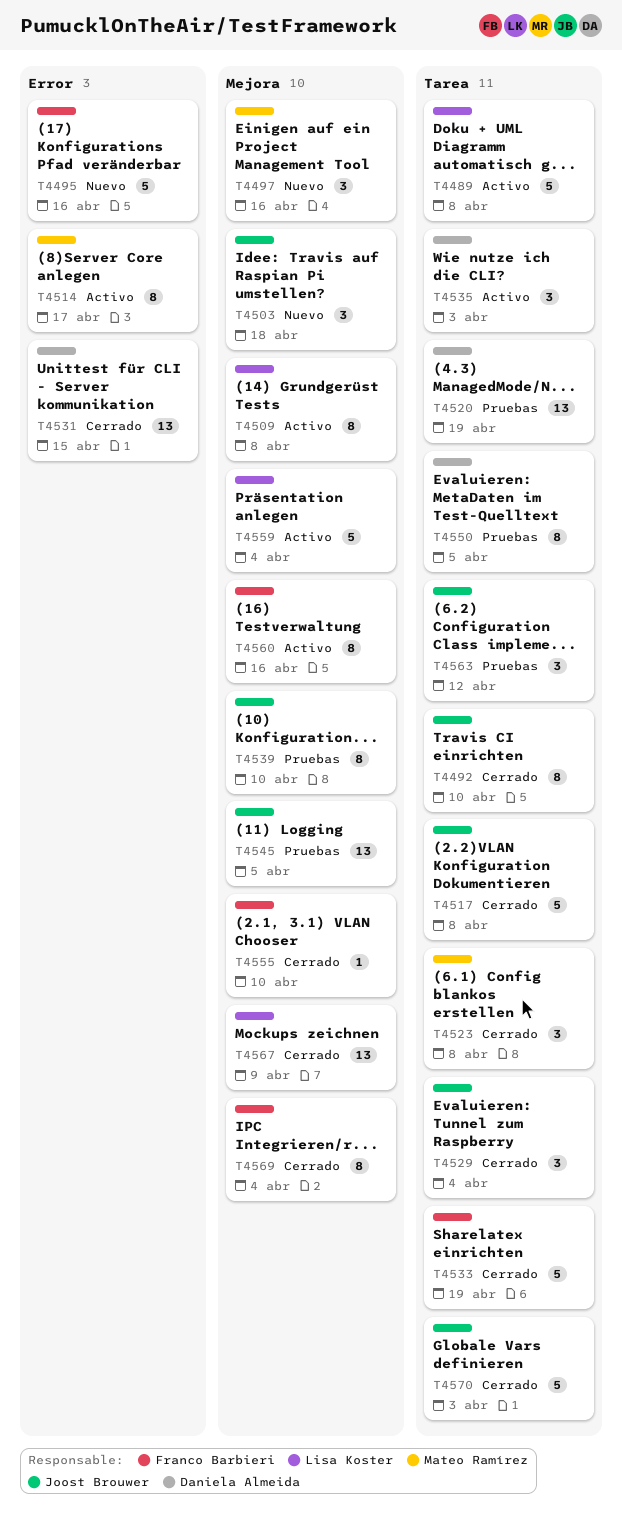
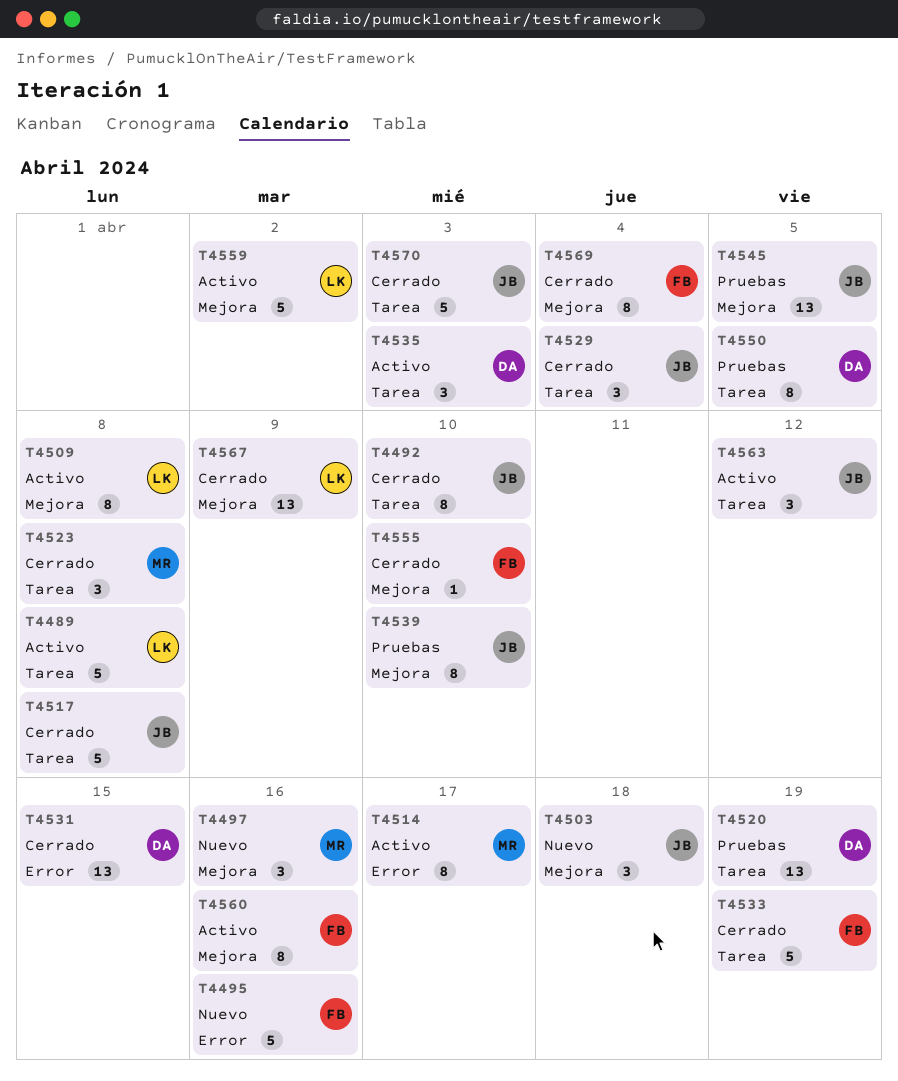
T4559, due: Apr 4 -> Apr 2
T4563, status: Pruebas -> Activo

